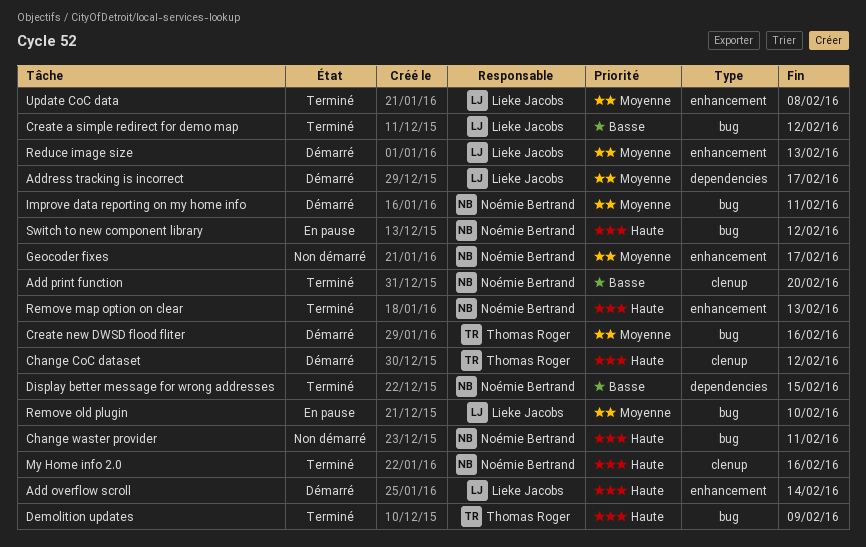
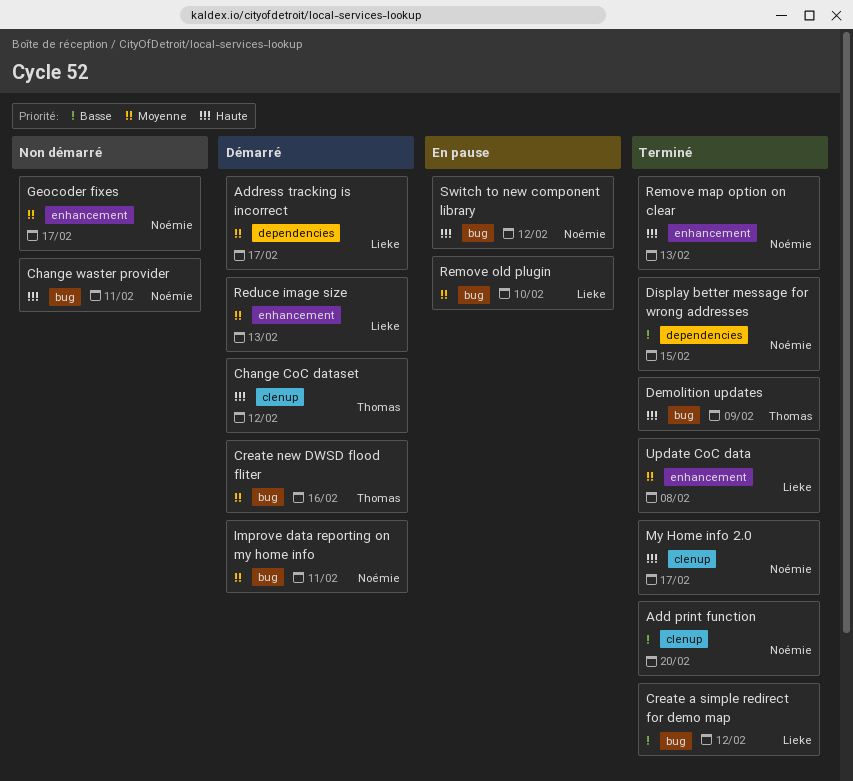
Add overflow scroll: present -> none
My Home info 2.0, due: Feb 16 -> Feb 17

